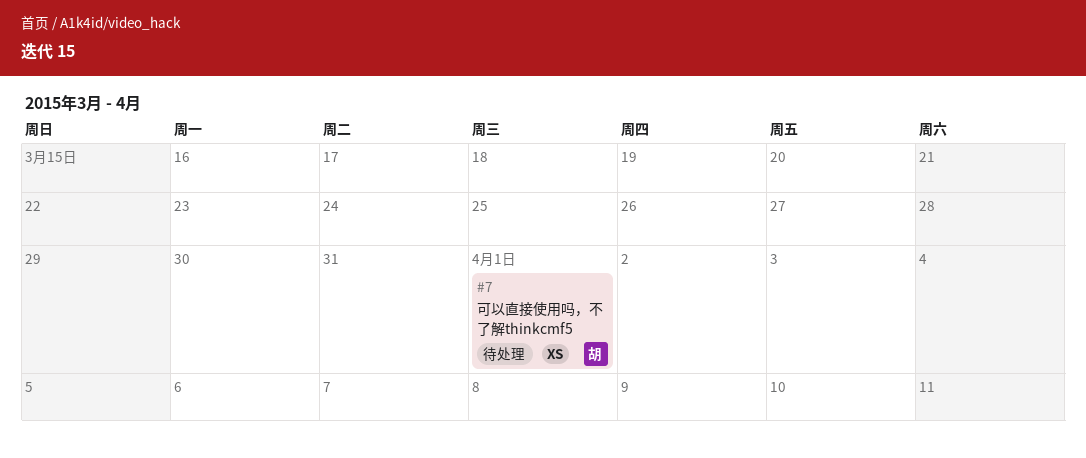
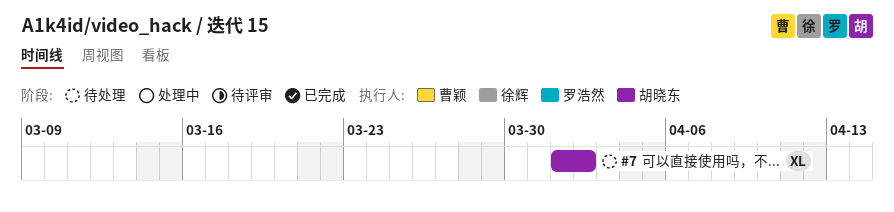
#7, estimate: XS -> XL
#7, due: Apr 1 -> Apr 2

